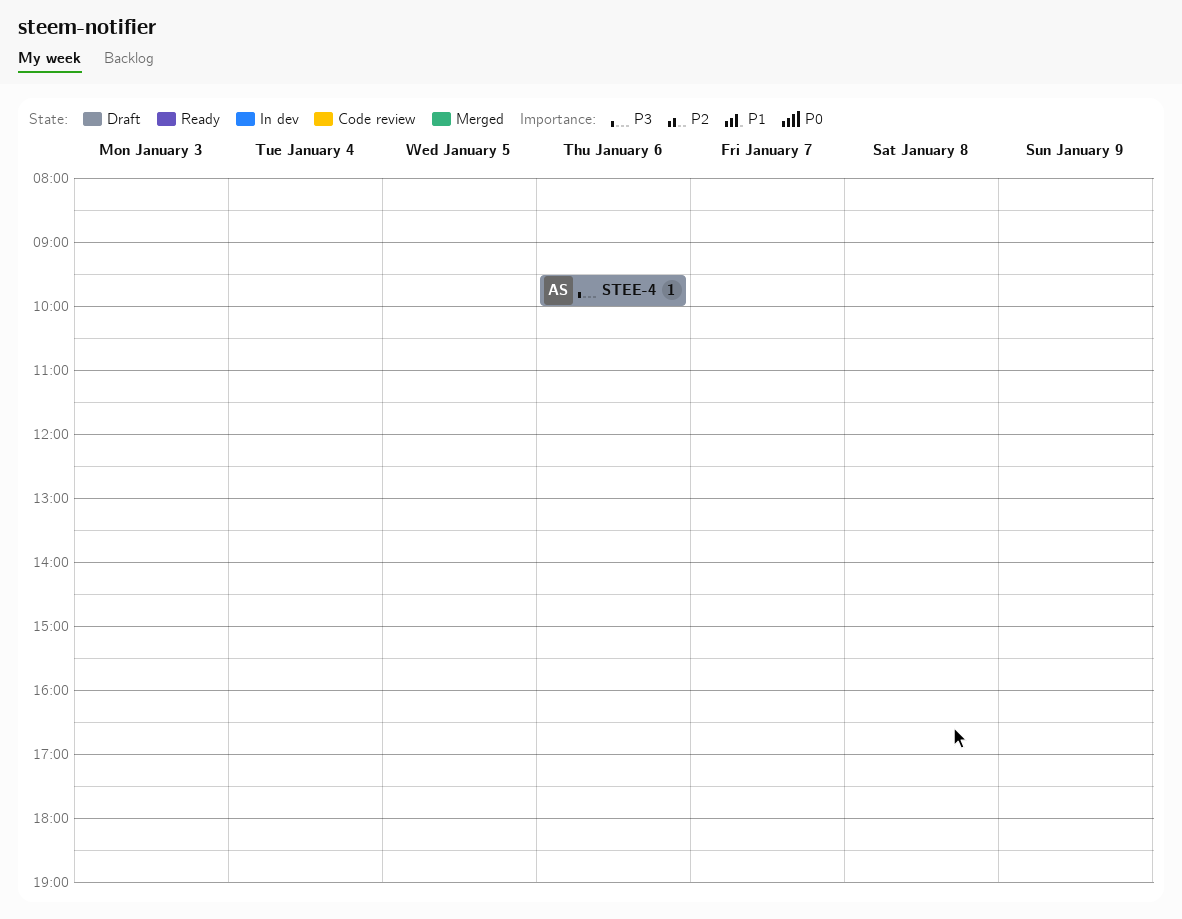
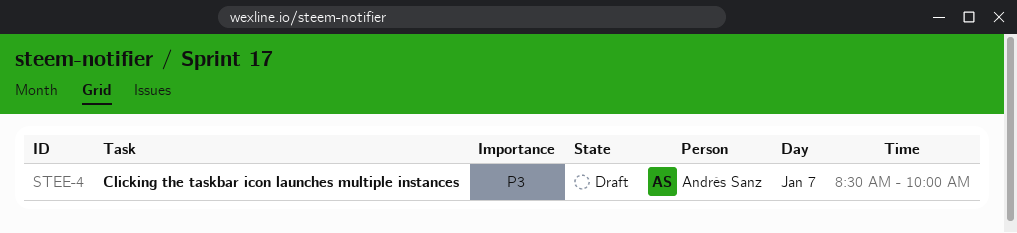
STEE-4, day: Jan 6 -> Jan 7
STEE-4, begins: 09:30 -> 08:30

